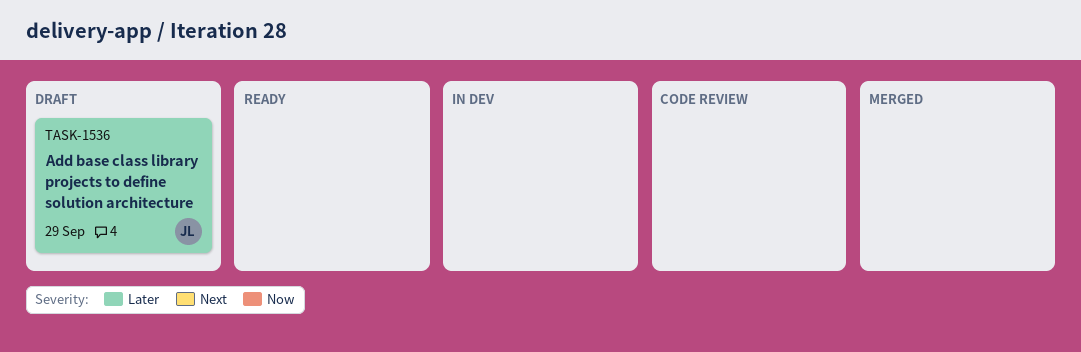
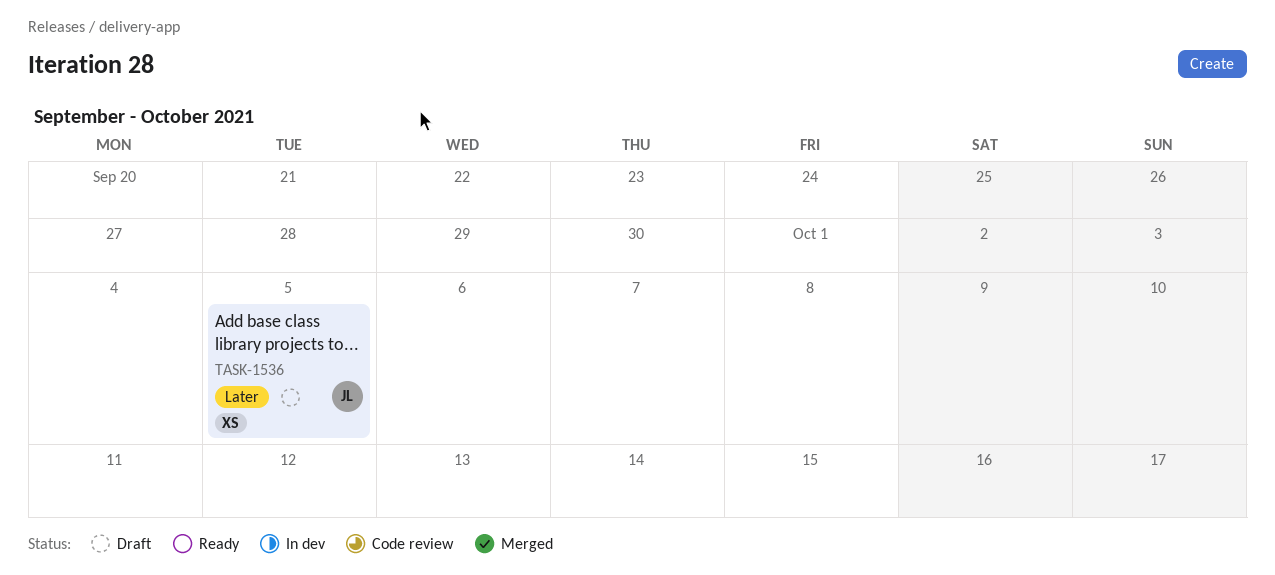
TASK-1536, due: Sep 29 -> Oct 5

